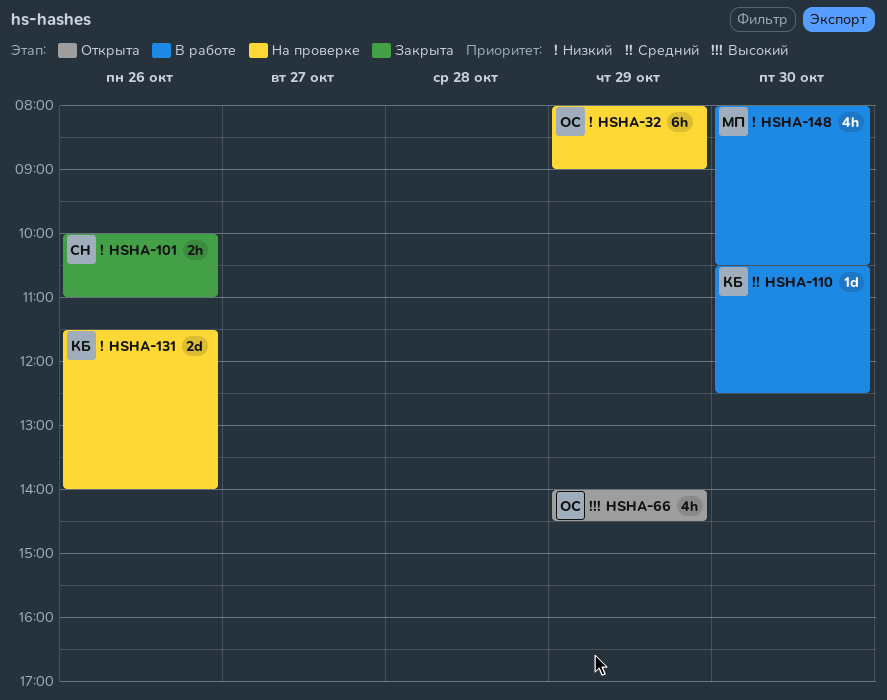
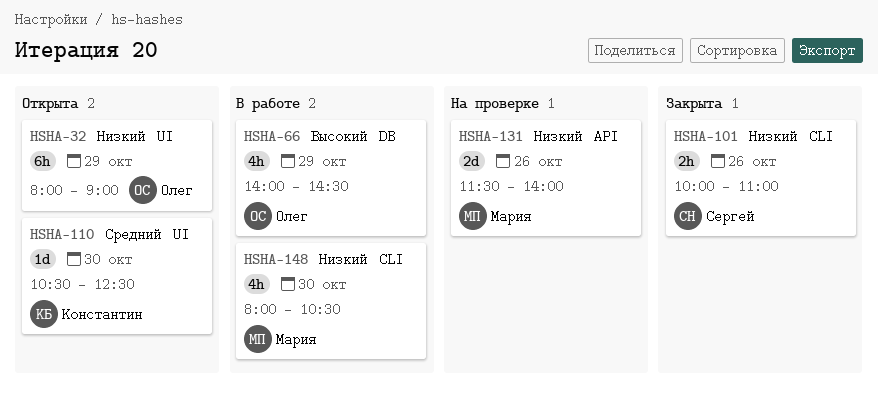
HSHA-32, status: На проверке -> Открыта
HSHA-66, status: Открыта -> В работе
HSHA-110, status: В работе -> Открыта
HSHA-131, owner: Константин -> Мария

